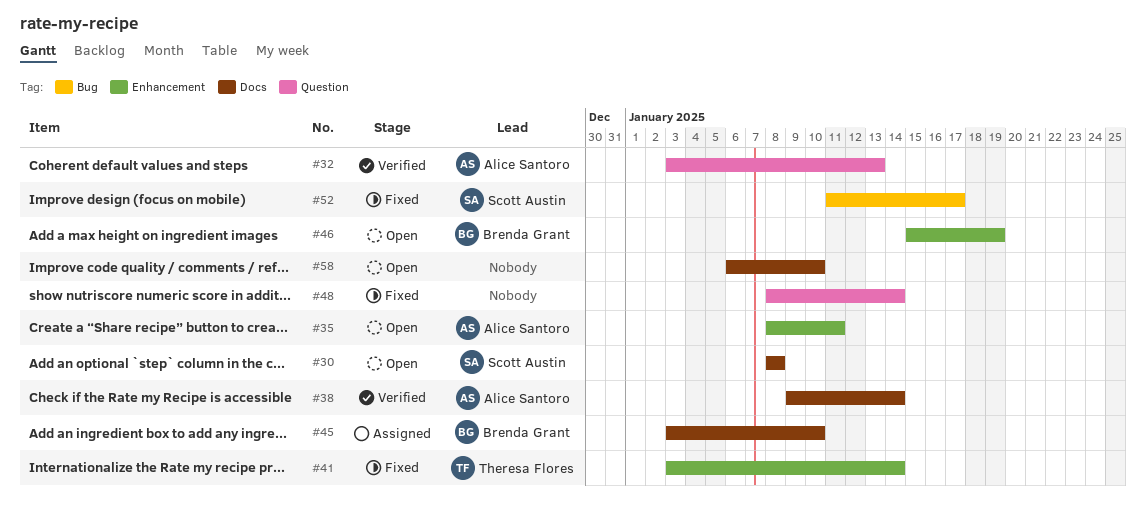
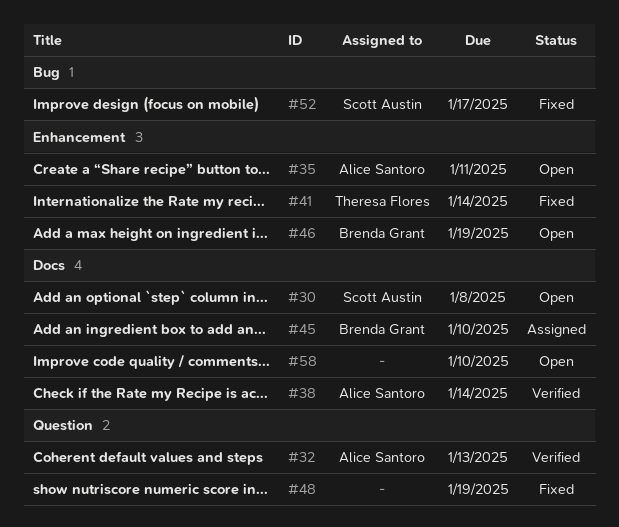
#48, due: Jan 14 -> Jan 19

